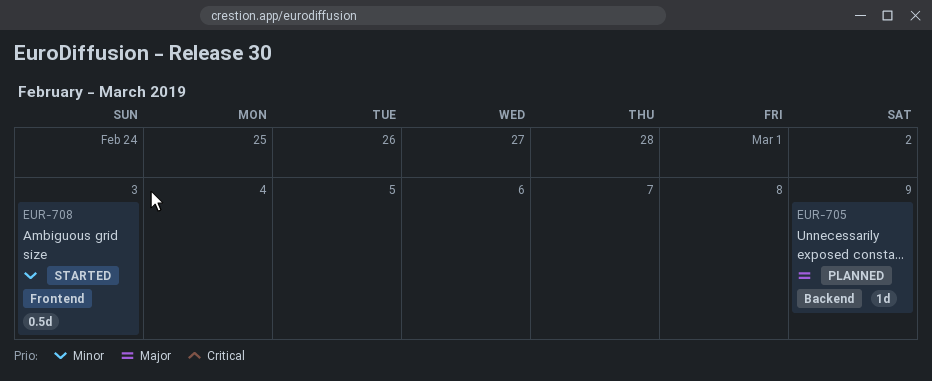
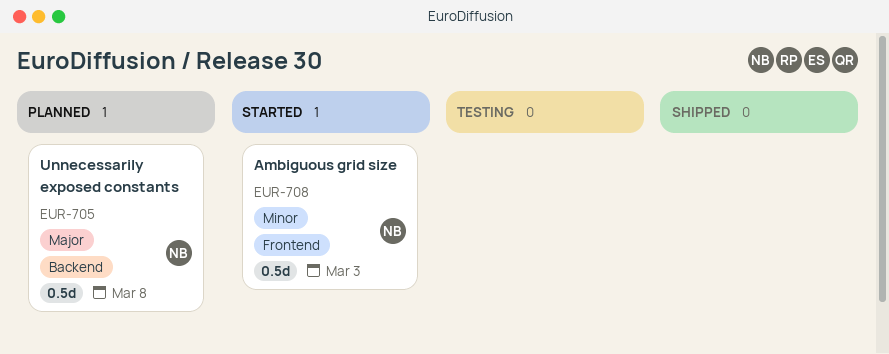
EUR-705, estimate: 1d -> 0.5d
EUR-705, due: Mar 9 -> Mar 8

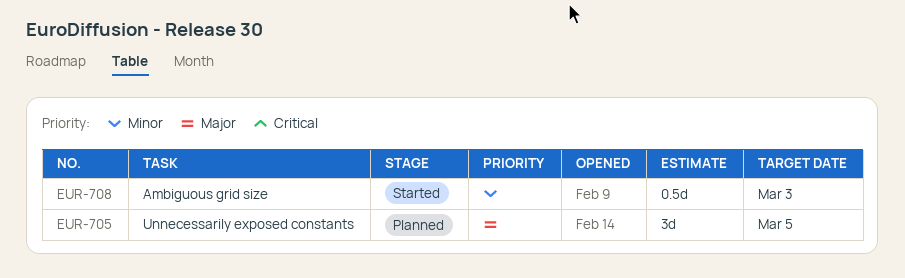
EUR-705, estimate: 0.5d -> 3d
EUR-705, due: Mar 8 -> Mar 5

